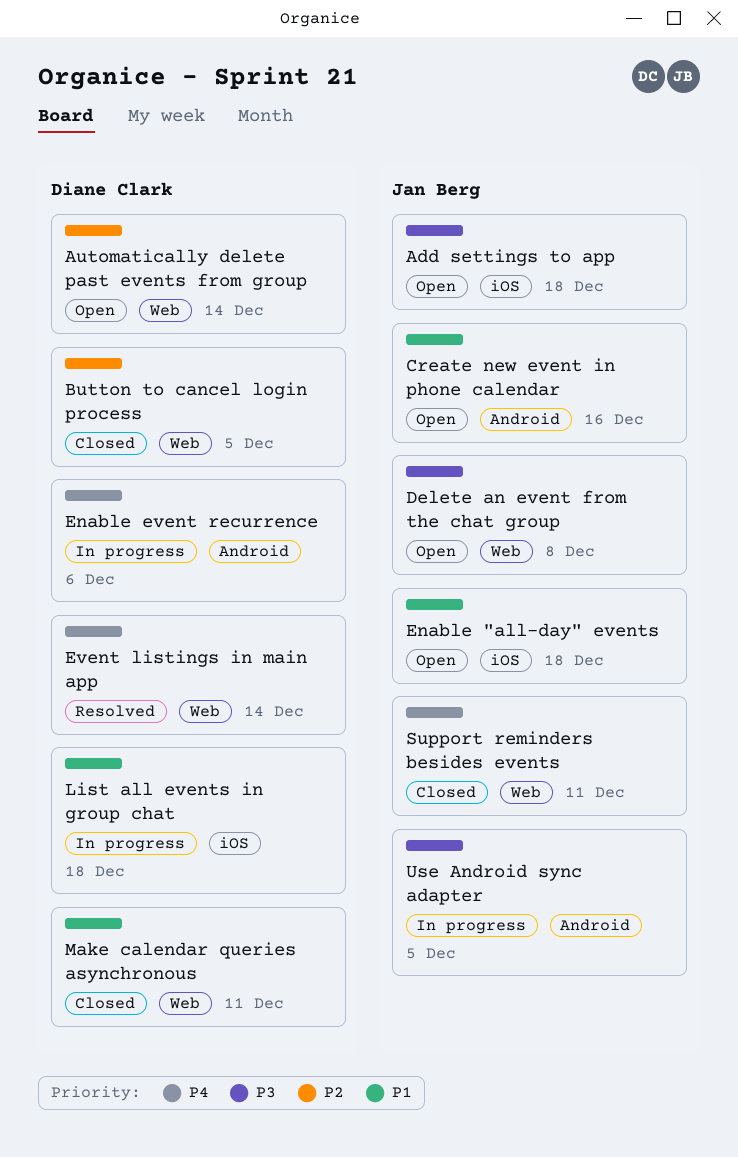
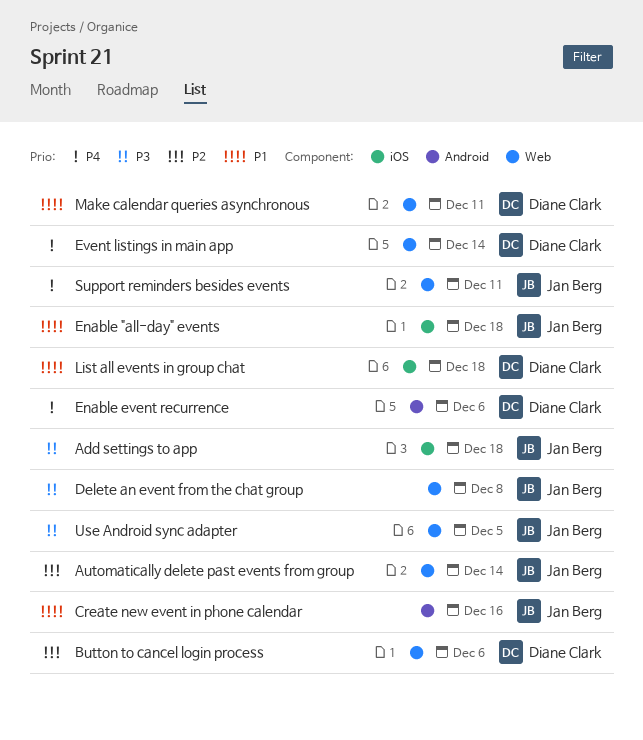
Automatically delete past events from group, owner: Diane Clark -> Jan Berg
Button to cancel login process, due: Dec 5 -> Dec 6
Use Android sync adapter, label: Android -> Web

